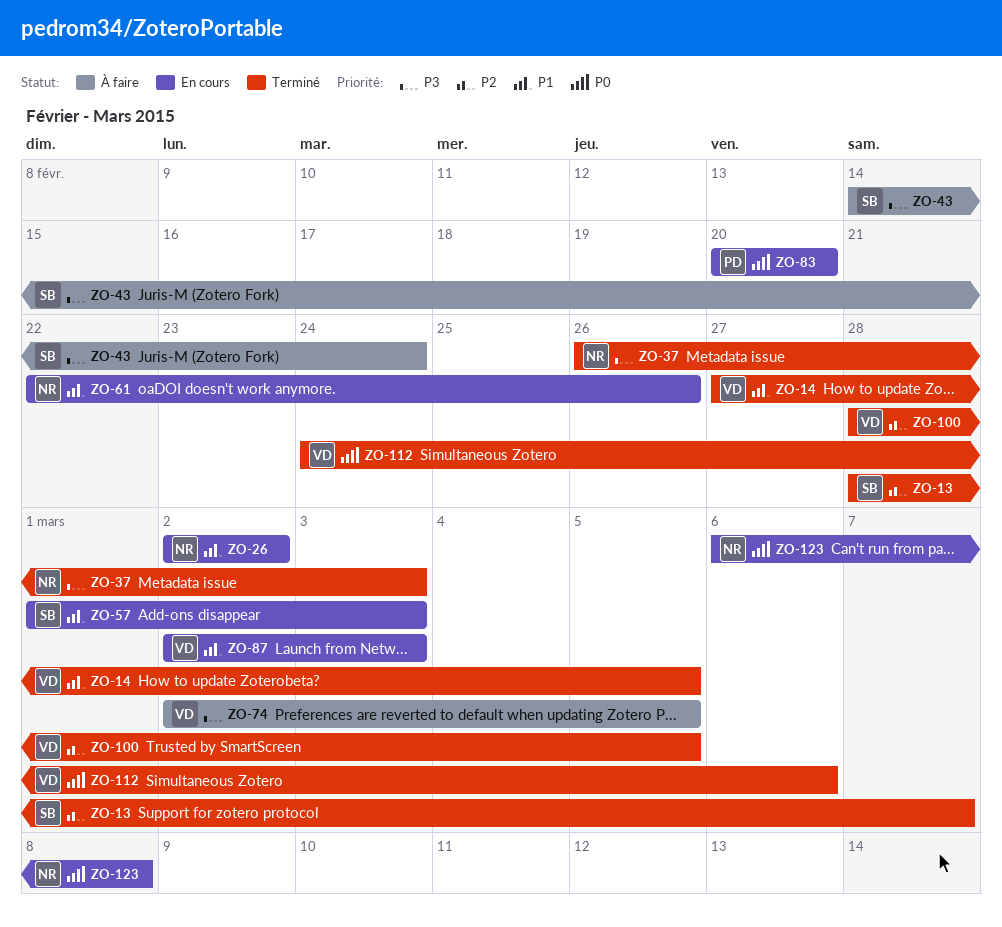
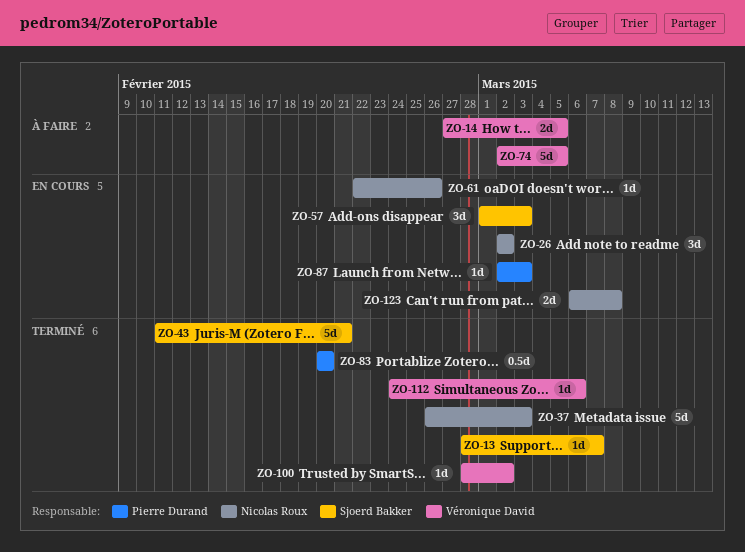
ZO-14, status: Terminé -> À faire
ZO-43, status: À faire -> Terminé
ZO-43, start: Feb 14 -> Feb 11
ZO-43, due: Feb 24 -> Feb 21
ZO-83, status: En cours -> Terminé
ZO-87, owner: Véronique David -> Pierre Durand
ZO-100, due: Mar 5 -> Mar 2

